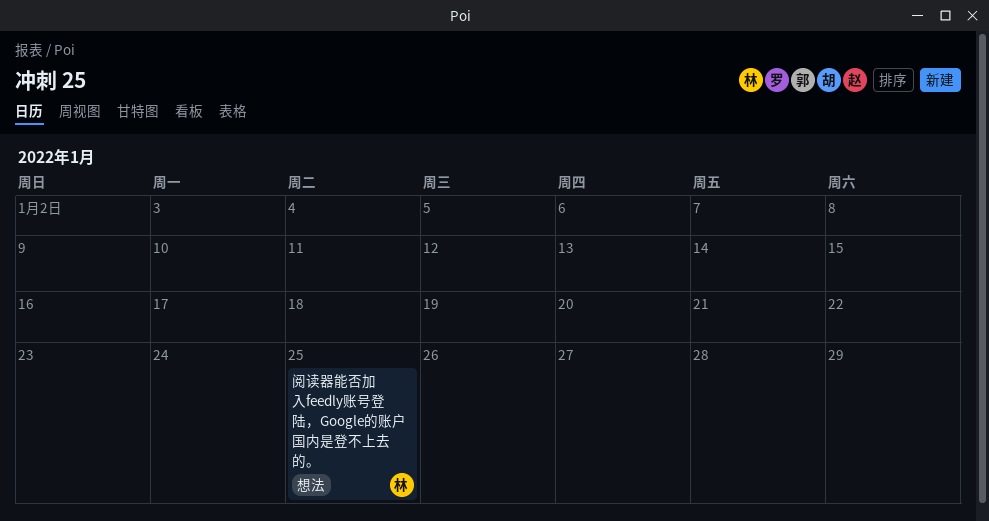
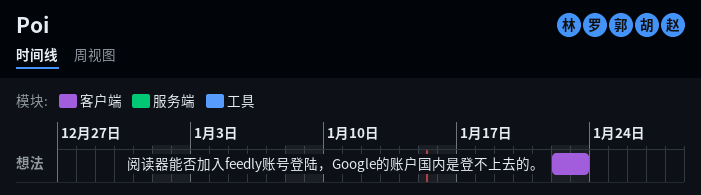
阅读器能否加入feedly账号登陆，Google的账户国内是登不上去的。, due: Jan 25 -> Jan 23

